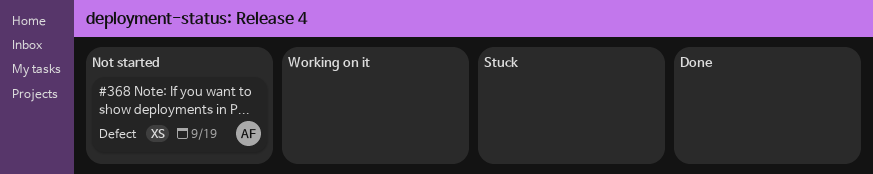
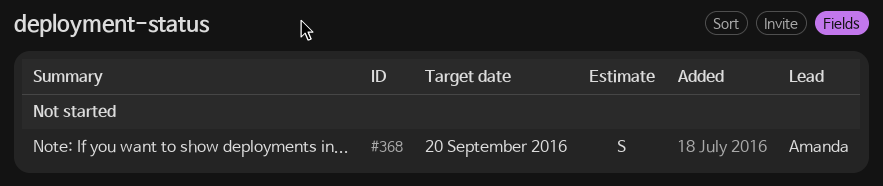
#368, estimate: XS -> S
#368, due: Sep 19 -> Sep 20

